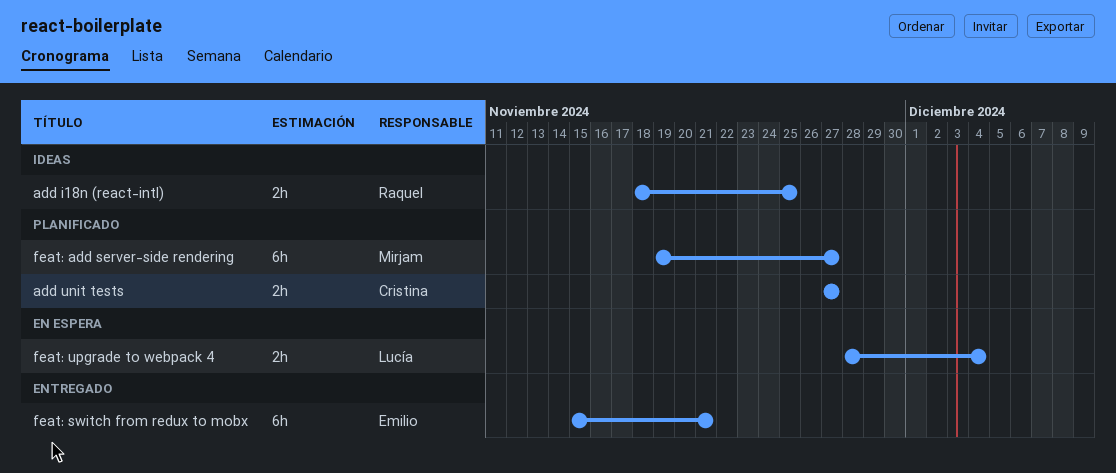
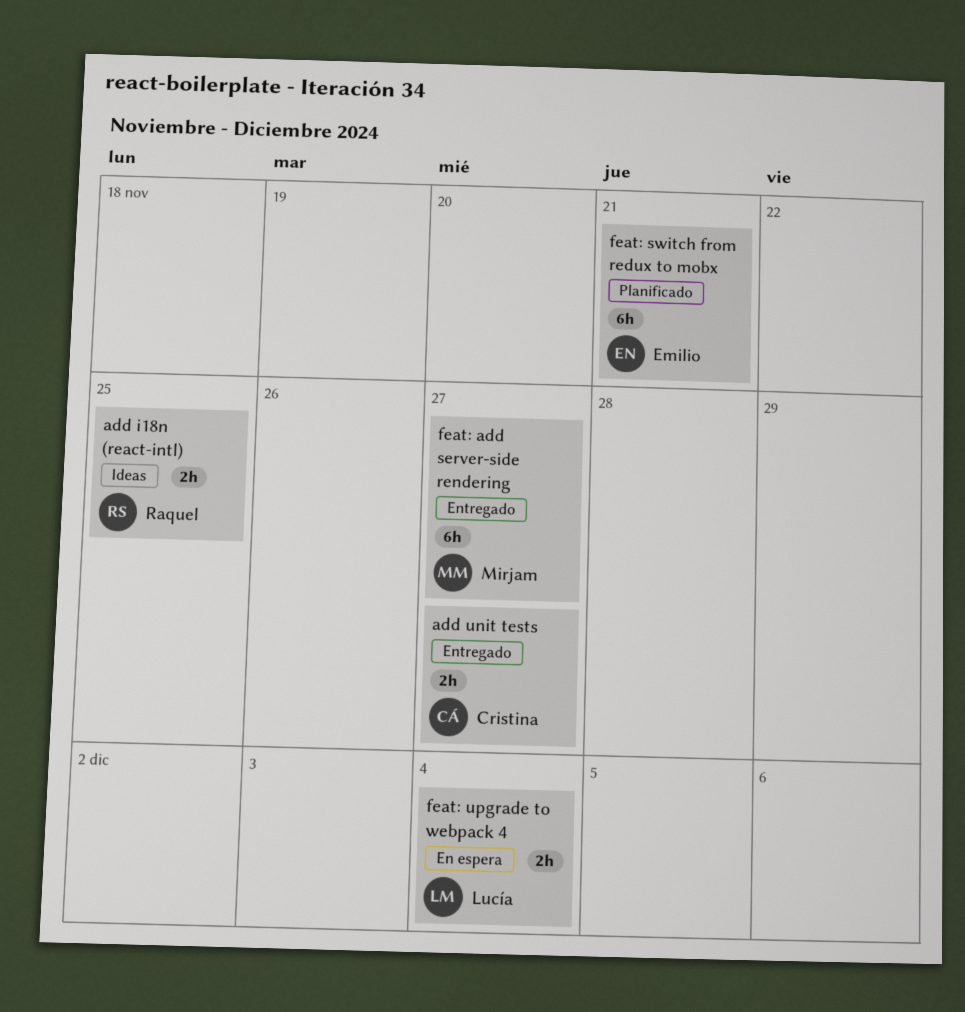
add unit tests, status: Planificado -> Entregado
feat: add server-side rendering, status: Planificado -> Entregado
feat: switch from redux to mobx, status: Entregado -> Planificado

